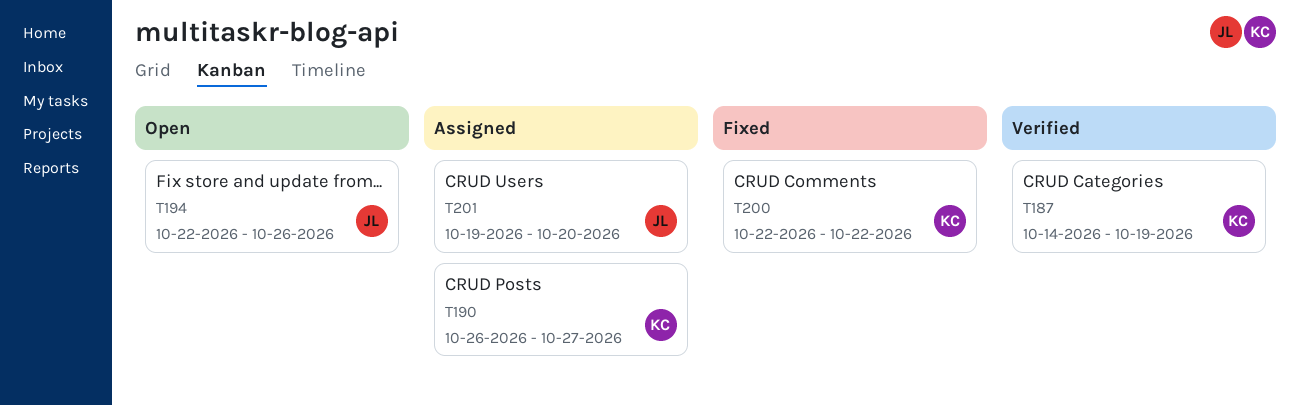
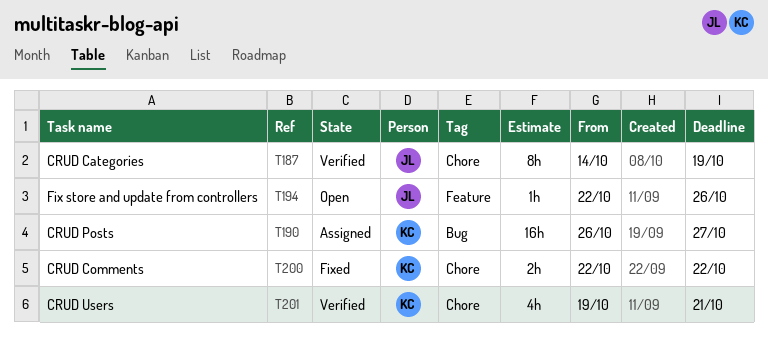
T187, owner: KC -> JL
T201, status: Assigned -> Verified
T201, owner: JL -> KC
T201, due: Oct 20 -> Oct 21

